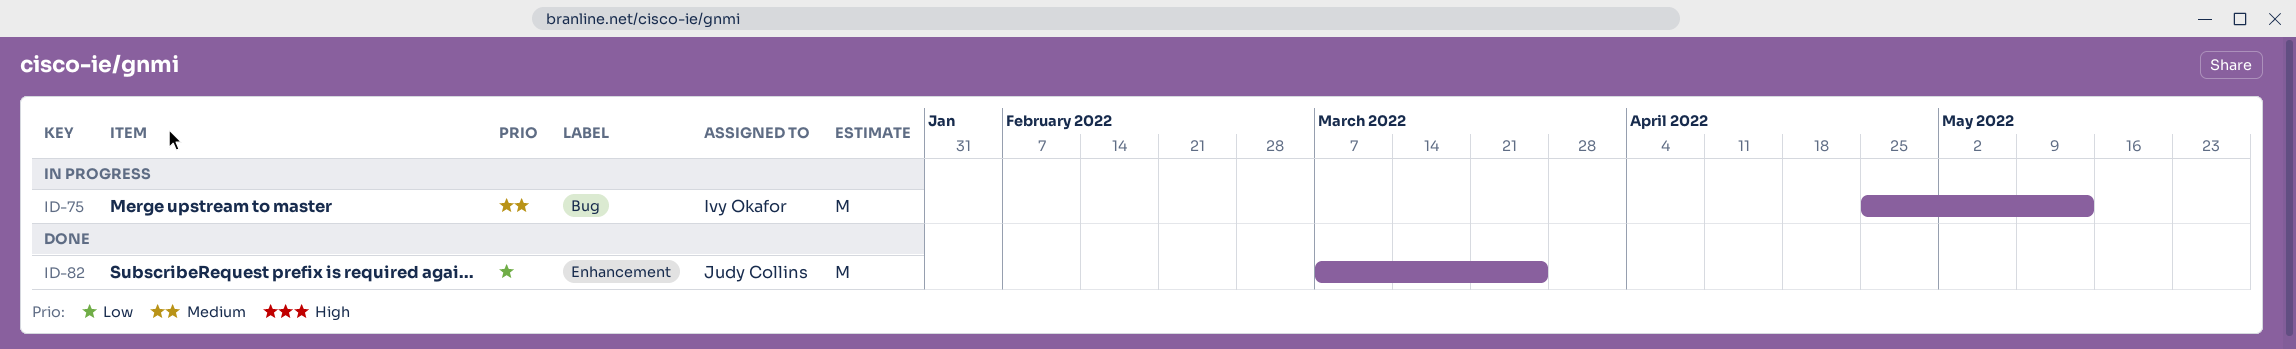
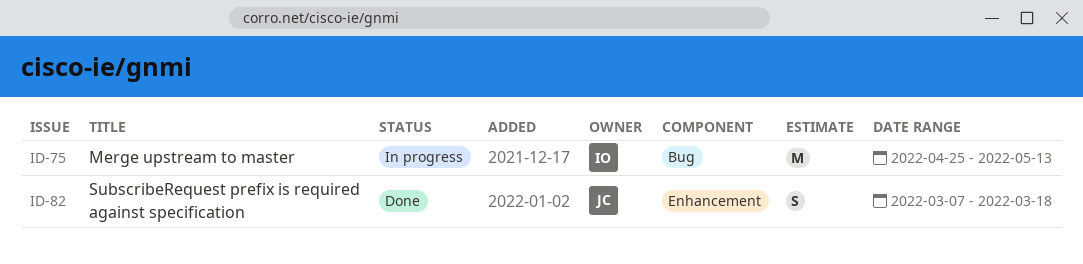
ID-82, estimate: M -> S
ID-82, due: Mar 25 -> Mar 18

